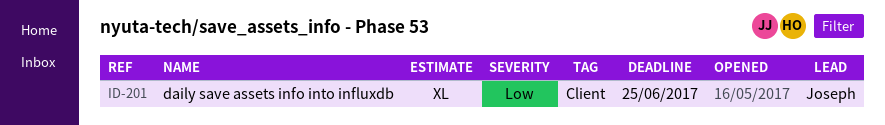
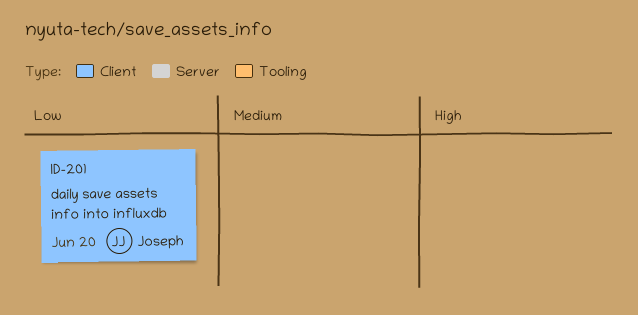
ID-201, due: Jun 25 -> Jun 20

